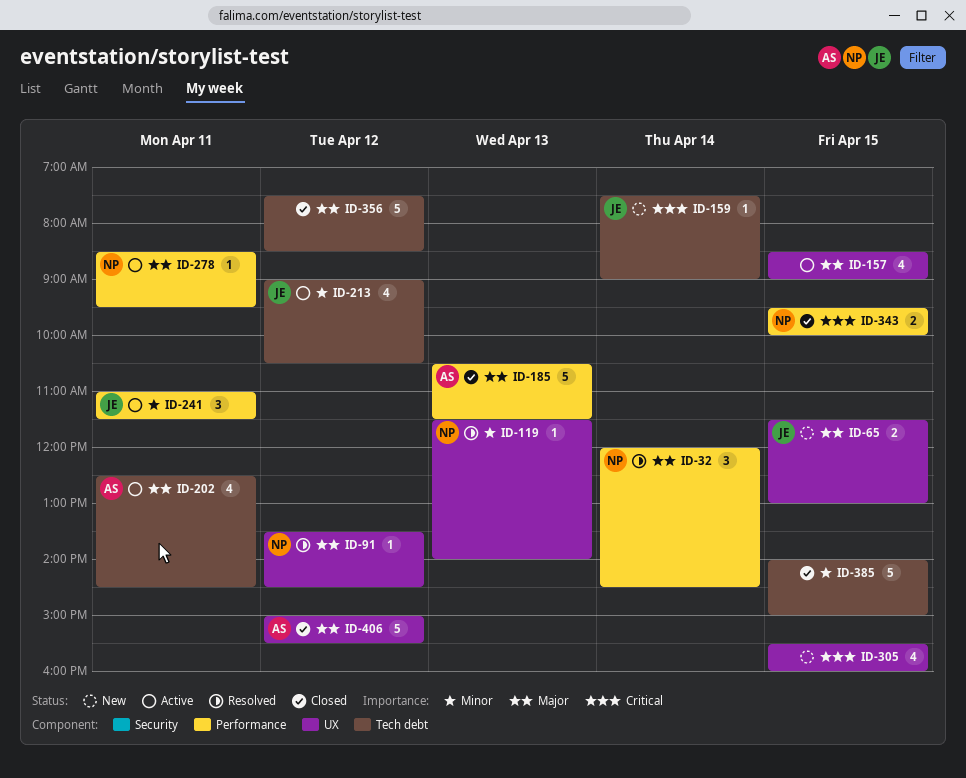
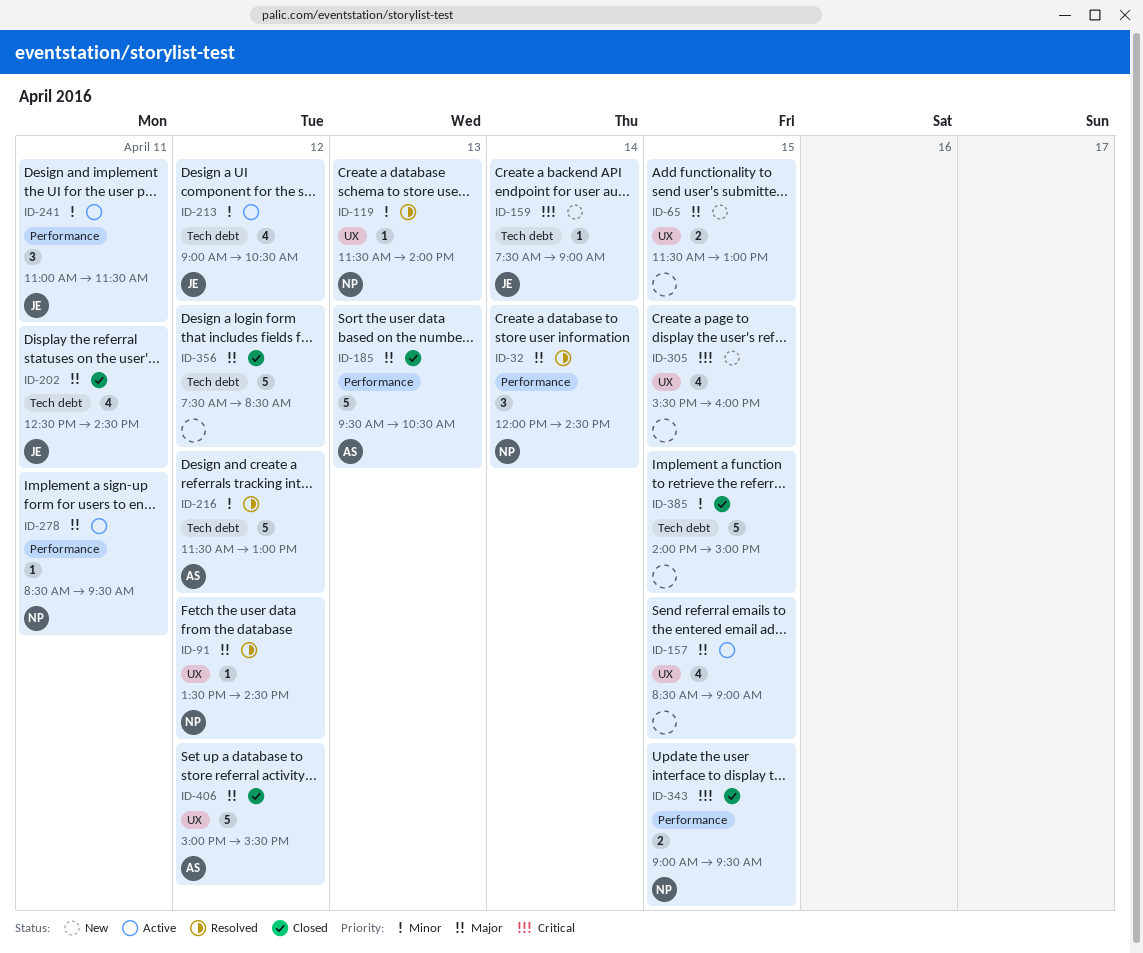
ID-65, owner: JE -> none
ID-185, begins: 10:30 -> 09:30
ID-185, ends: 11:30 -> 10:30
ID-202, status: Active -> Closed
ID-202, owner: AS -> JE
ID-216: none -> present
ID-343, begins: 09:30 -> 09:00
ID-343, ends: 10:00 -> 09:30

